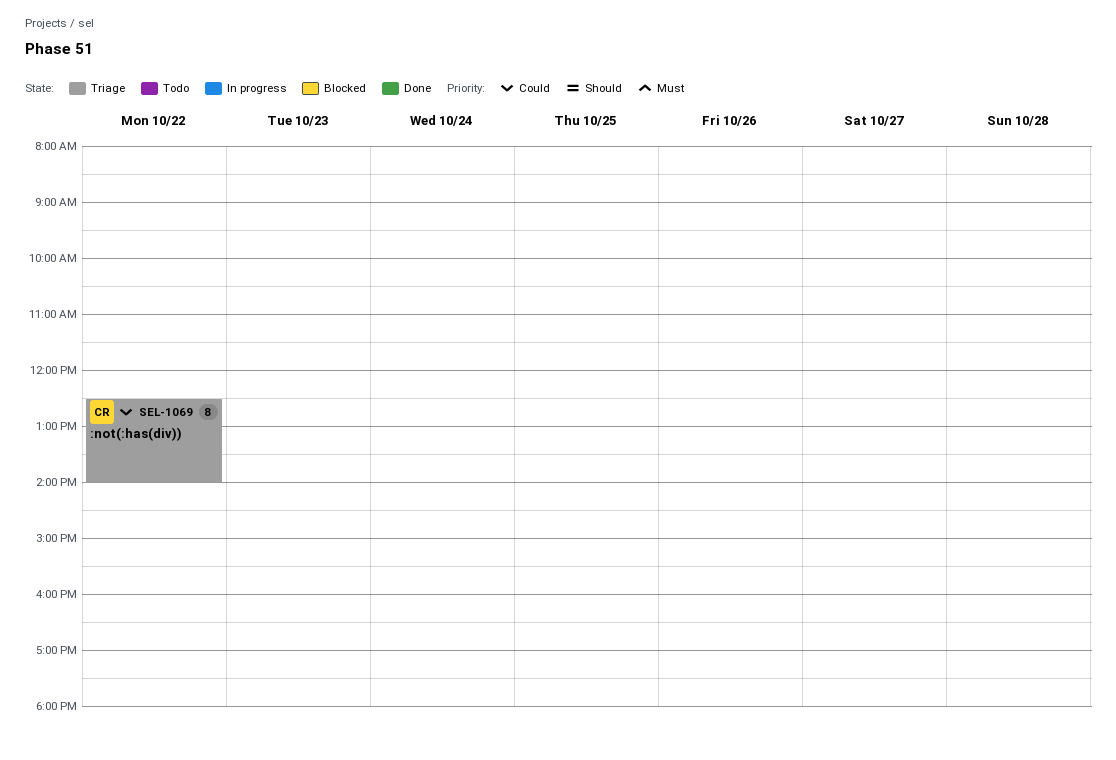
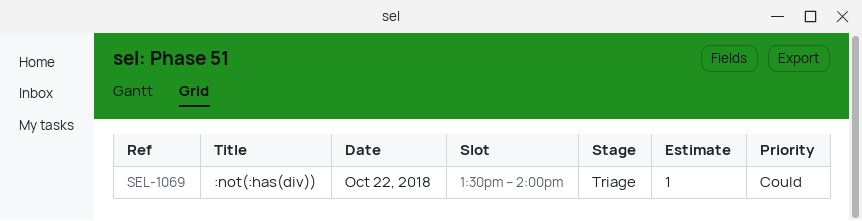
SEL-1069, estimate: 8 -> 1
SEL-1069, begins: 12:30 -> 13:30

